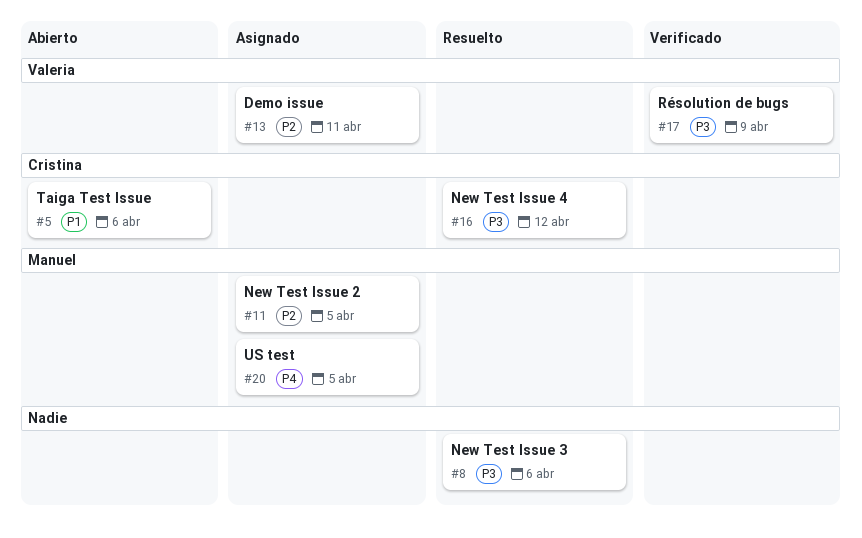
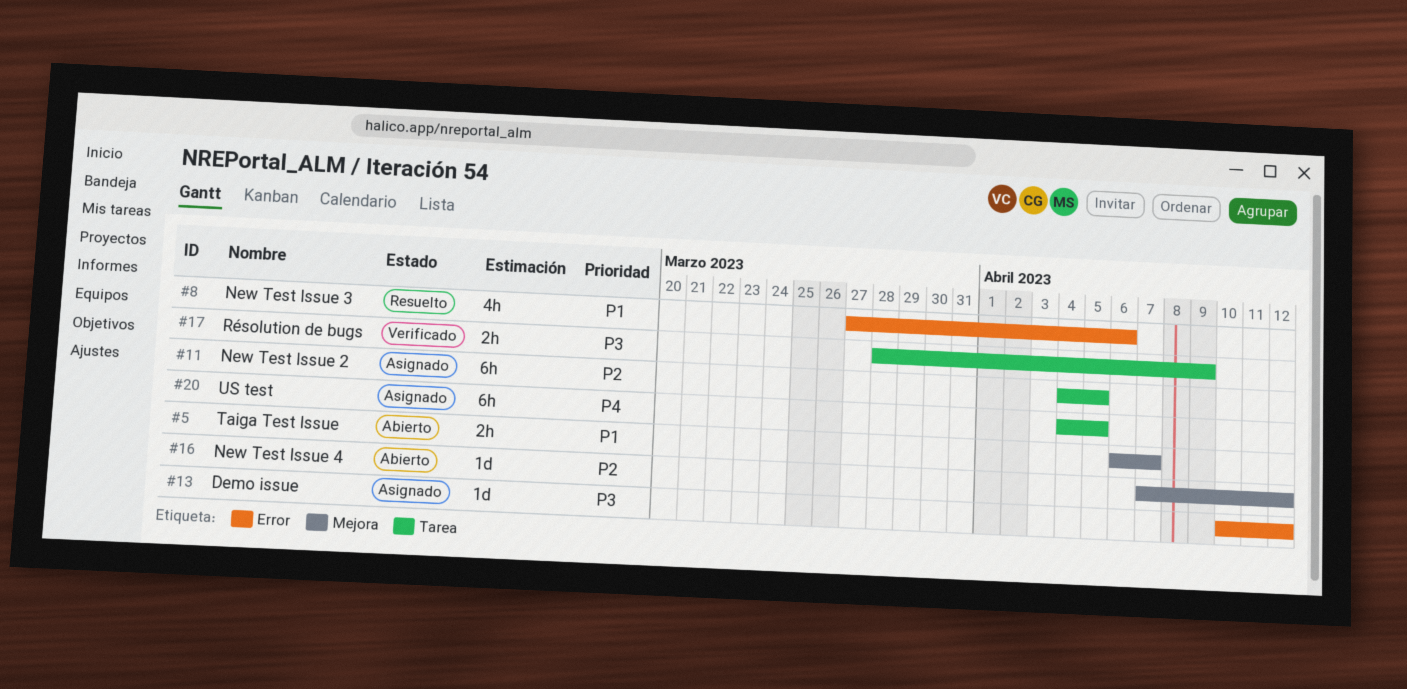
#5, due: Apr 6 -> Apr 7
#8, priority: P3 -> P1
#13, priority: P2 -> P3
#13, due: Apr 11 -> Apr 12
#16, status: Resuelto -> Abierto
#16, priority: P3 -> P2

